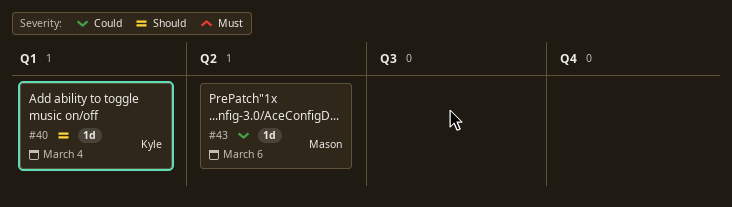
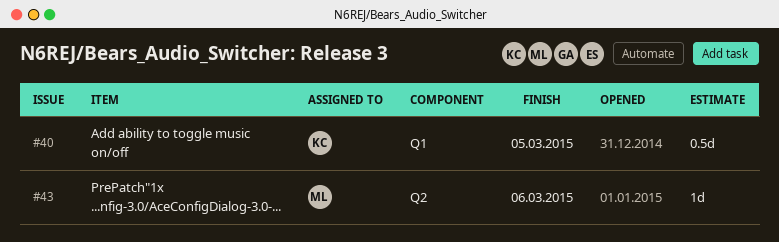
#40, estimate: 1d -> 0.5d
#40, due: Mar 4 -> Mar 5

